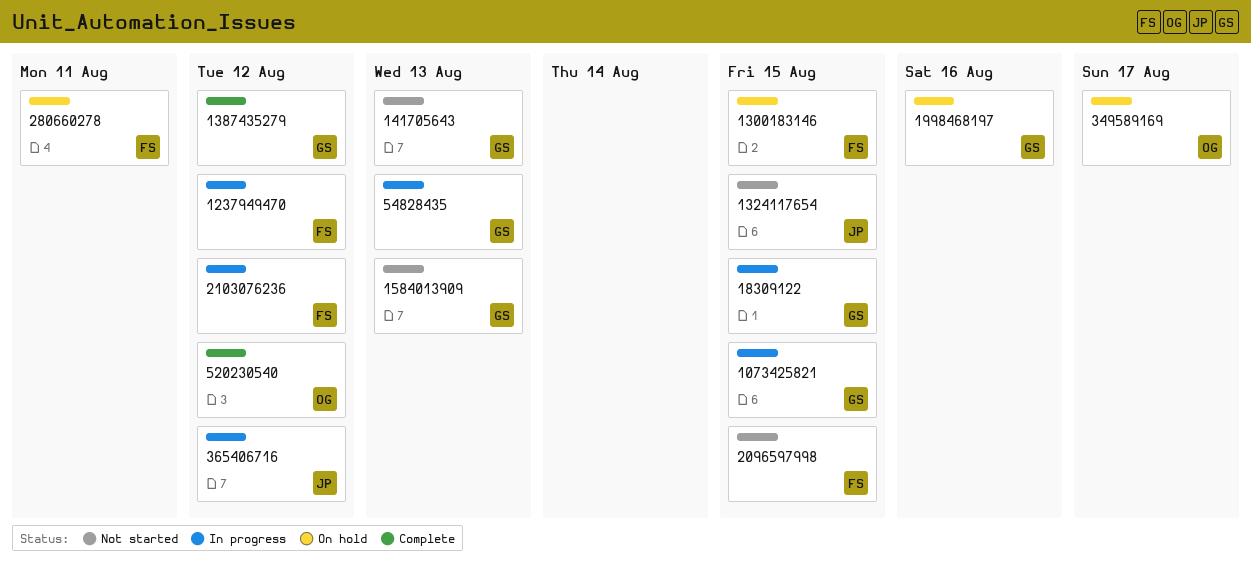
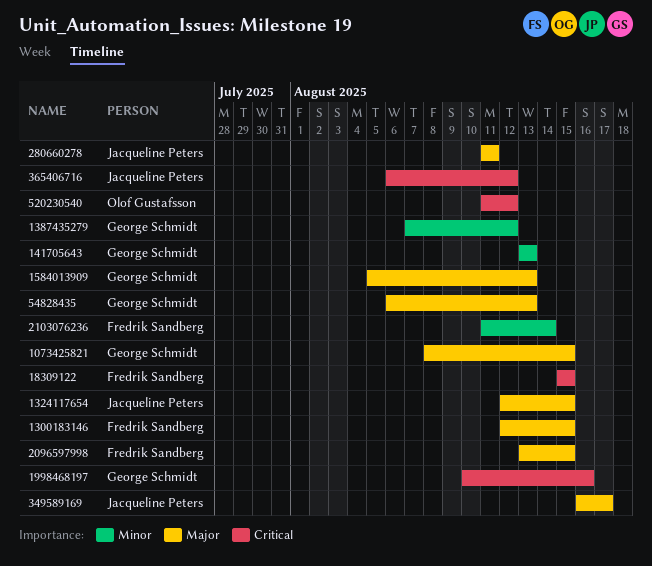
1237949470: present -> none
18309122, owner: George Schmidt -> Fredrik Sandberg
2103076236, due: Aug 12 -> Aug 14
280660278, owner: Fredrik Sandberg -> Jacqueline Peters
349589169, owner: Olof Gustafsson -> Jacqueline Peters

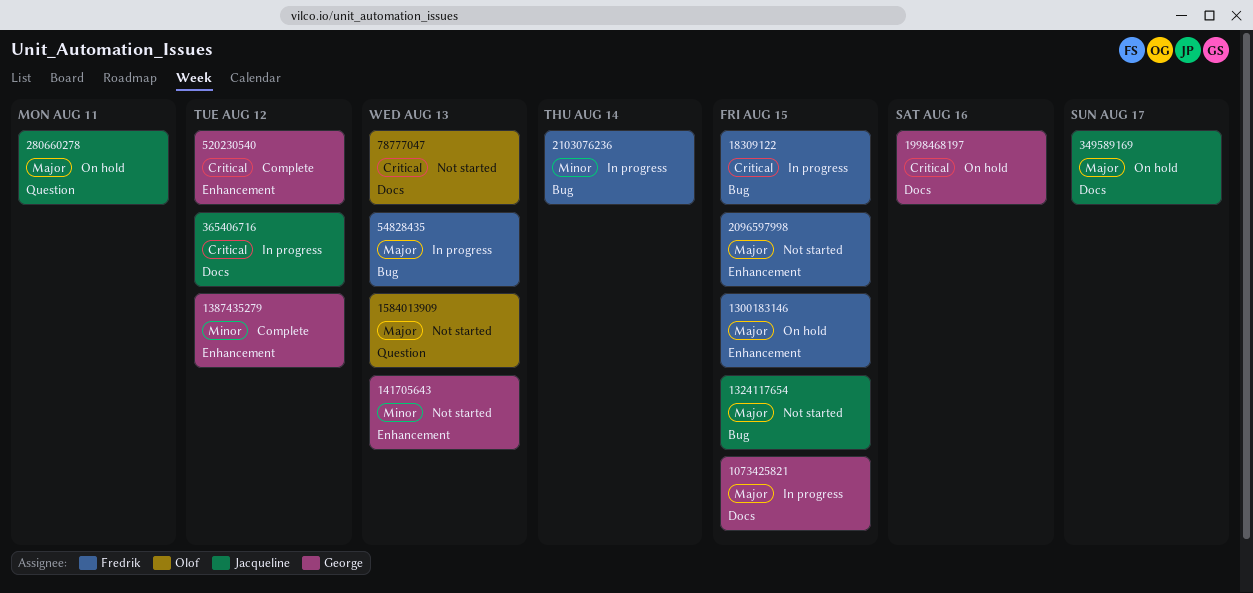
1584013909, owner: George Schmidt -> Olof Gustafsson
520230540, owner: Olof Gustafsson -> George Schmidt
54828435, owner: George Schmidt -> Fredrik Sandberg
78777047: none -> present

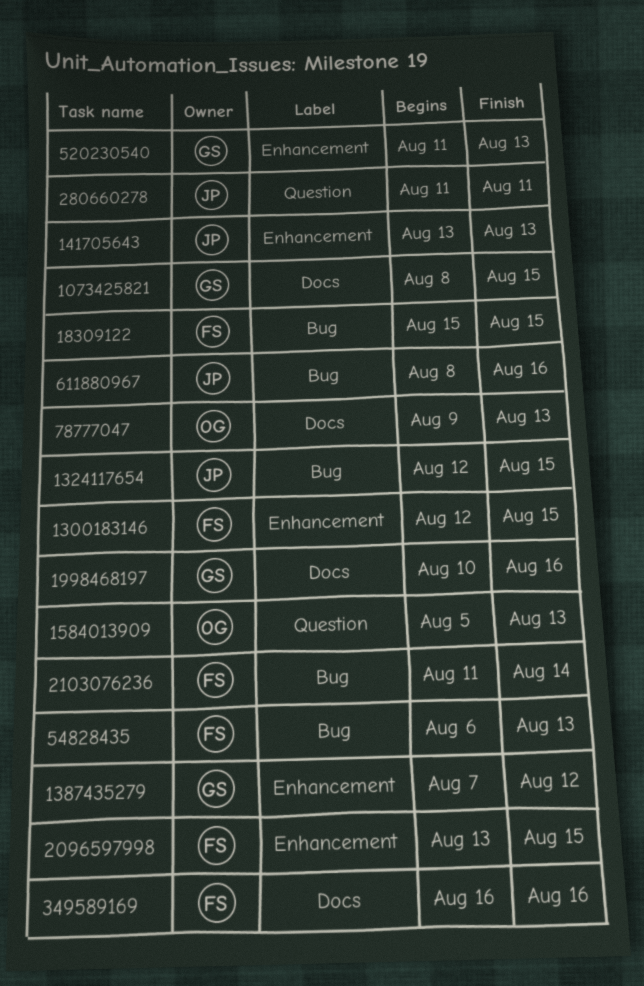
141705643, owner: George -> Jacqueline
349589169, owner: Jacqueline -> Fredrik
349589169, due: Aug 17 -> Aug 16
365406716: present -> none
520230540, due: Aug 12 -> Aug 13
611880967: none -> present

